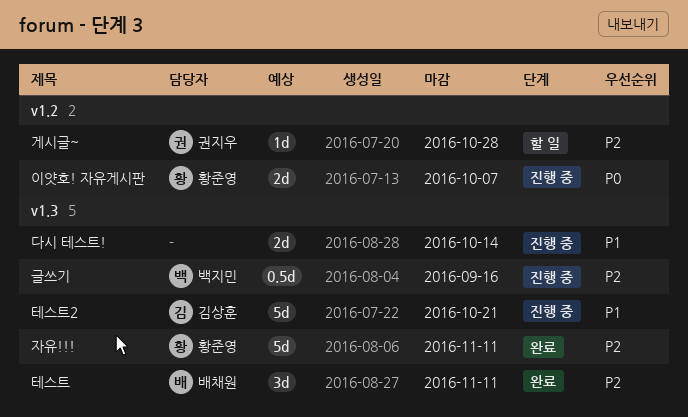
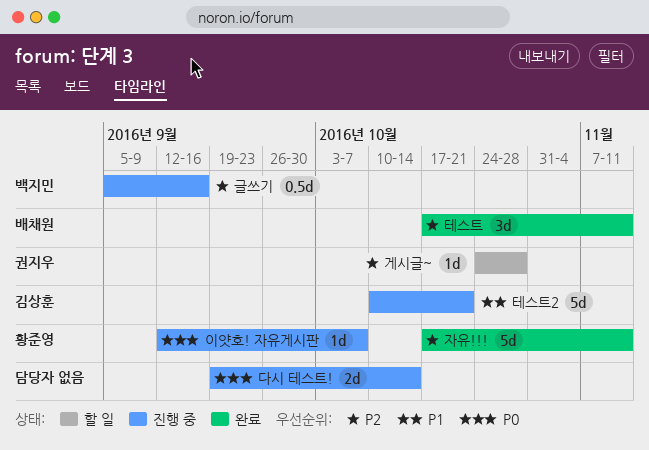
다시 테스트!, priority: P1 -> P0
이얏호! 자유게시판, estimate: 2d -> 1d

